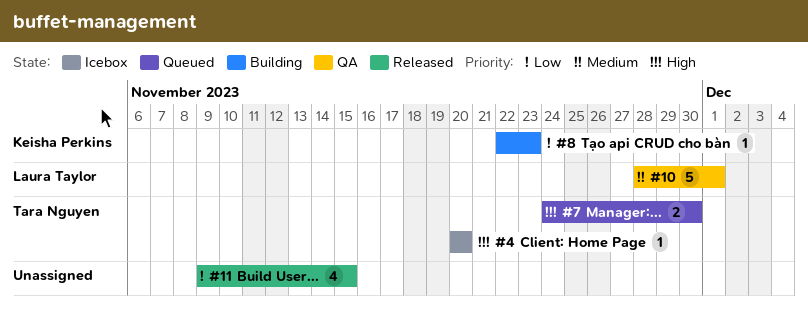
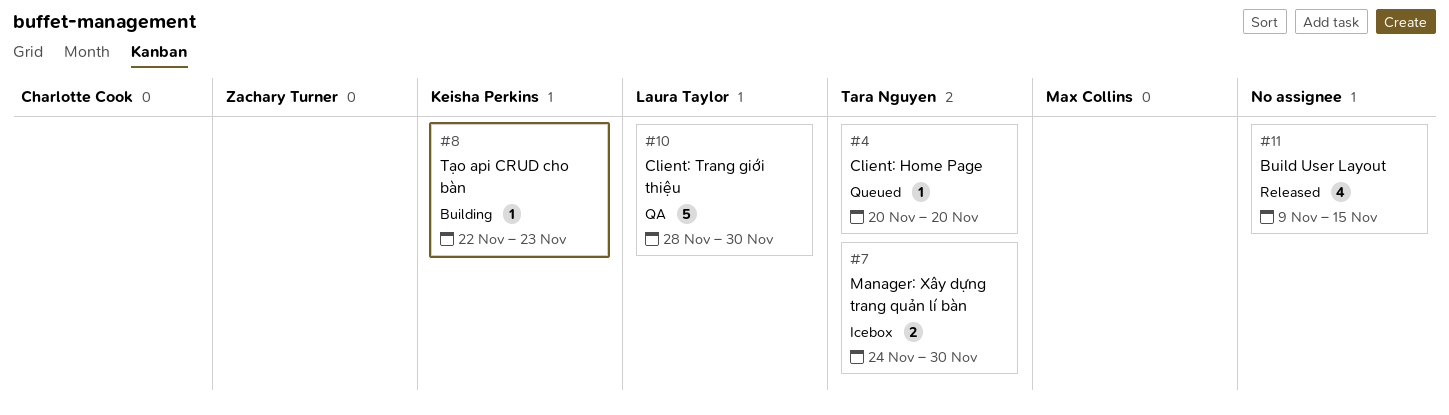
#4, status: Icebox -> Queued
#7, status: Queued -> Icebox
#10, due: Dec 1 -> Nov 30

